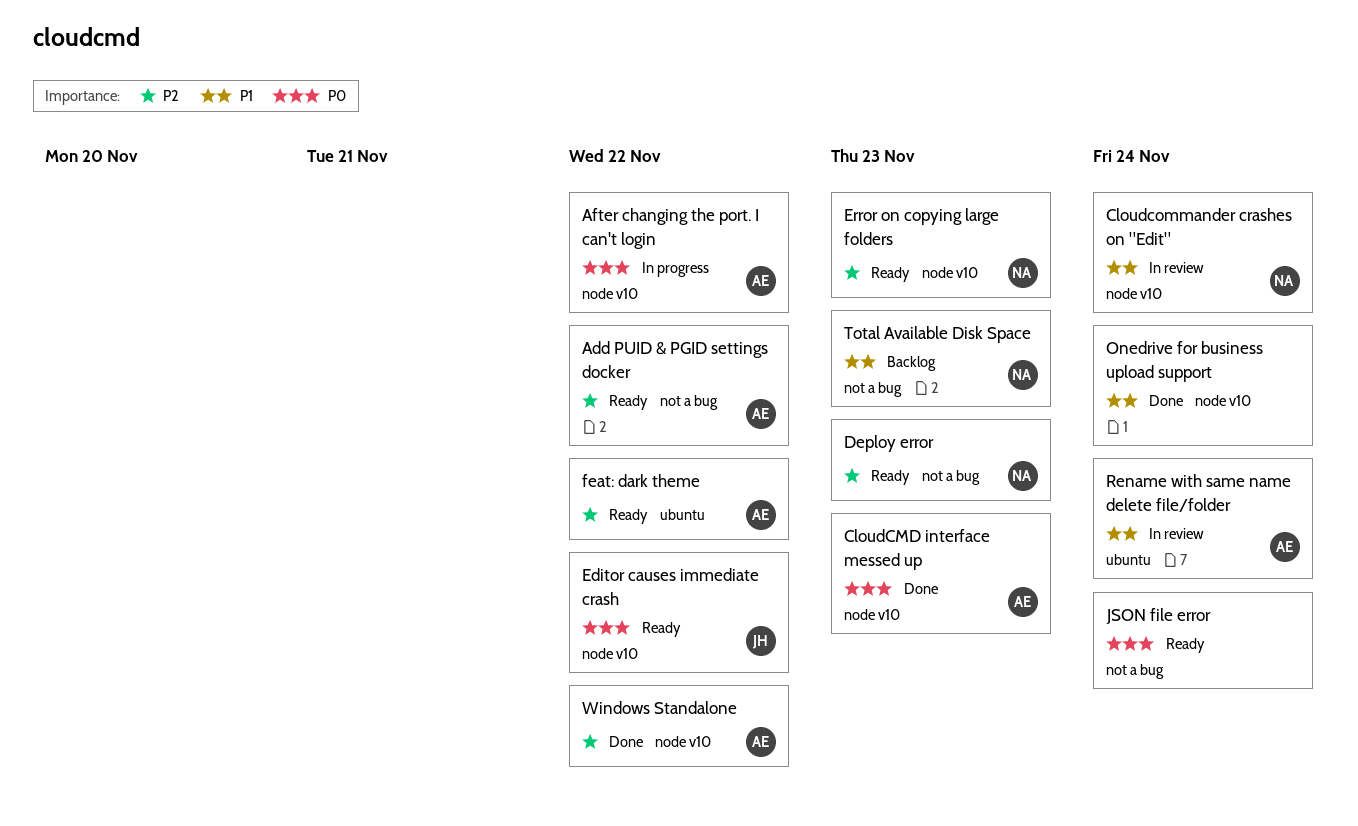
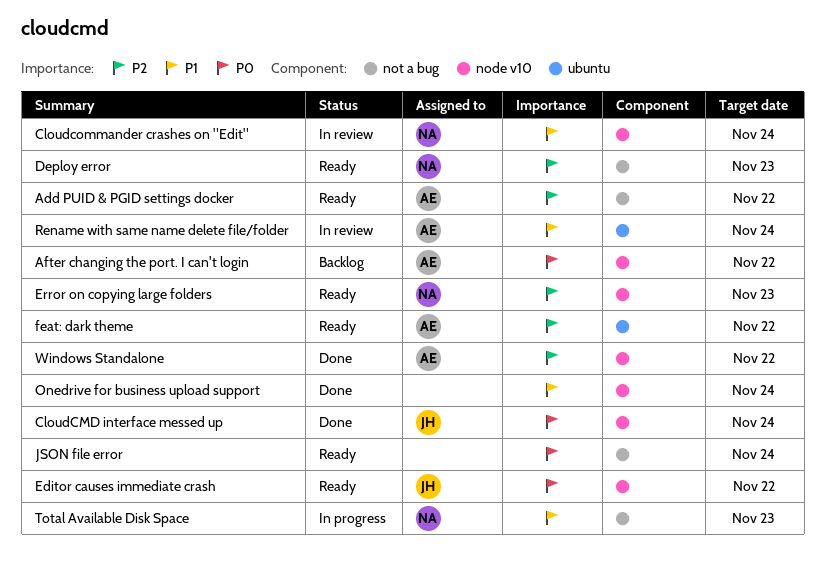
After changing the port. I can't login, status: In progress -> Backlog
CloudCMD interface messed up, owner: AE -> JH
CloudCMD interface messed up, due: Nov 23 -> Nov 24
Total Available Disk Space, status: Backlog -> In progress

